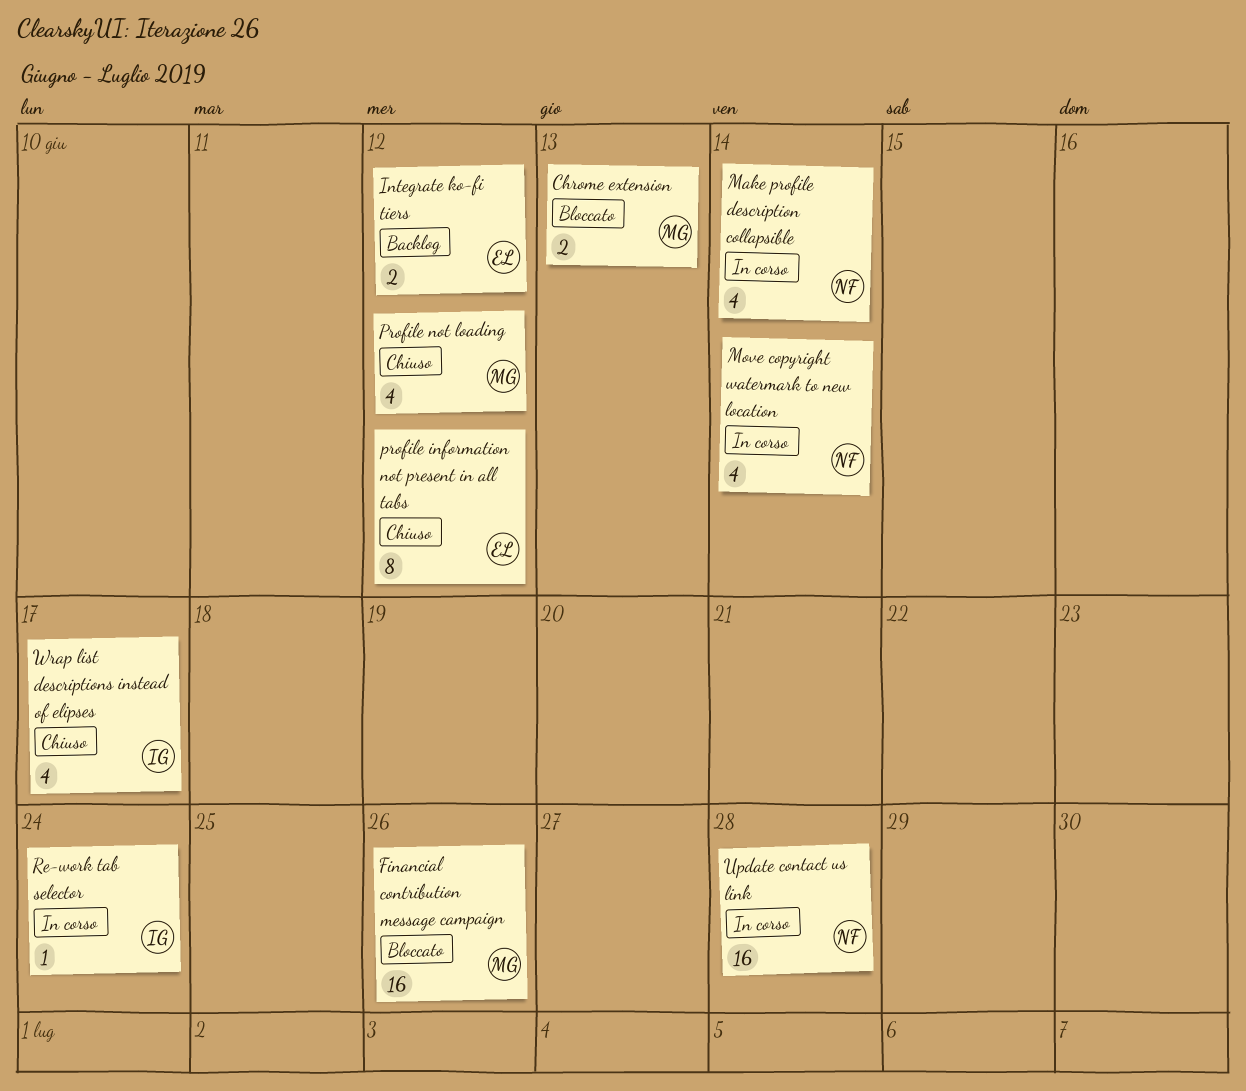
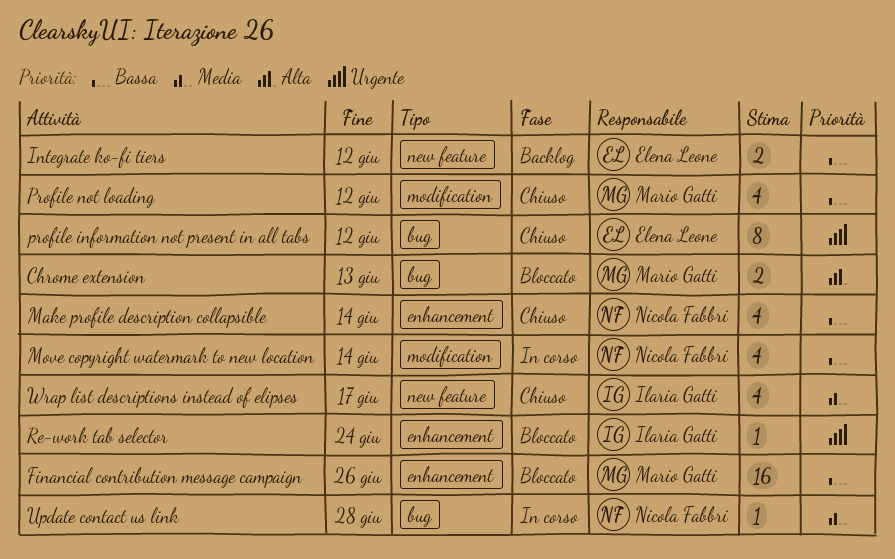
Make profile description collapsible, status: In corso -> Chiuso
Re-work tab selector, status: In corso -> Bloccato
Update contact us link, estimate: 16 -> 1

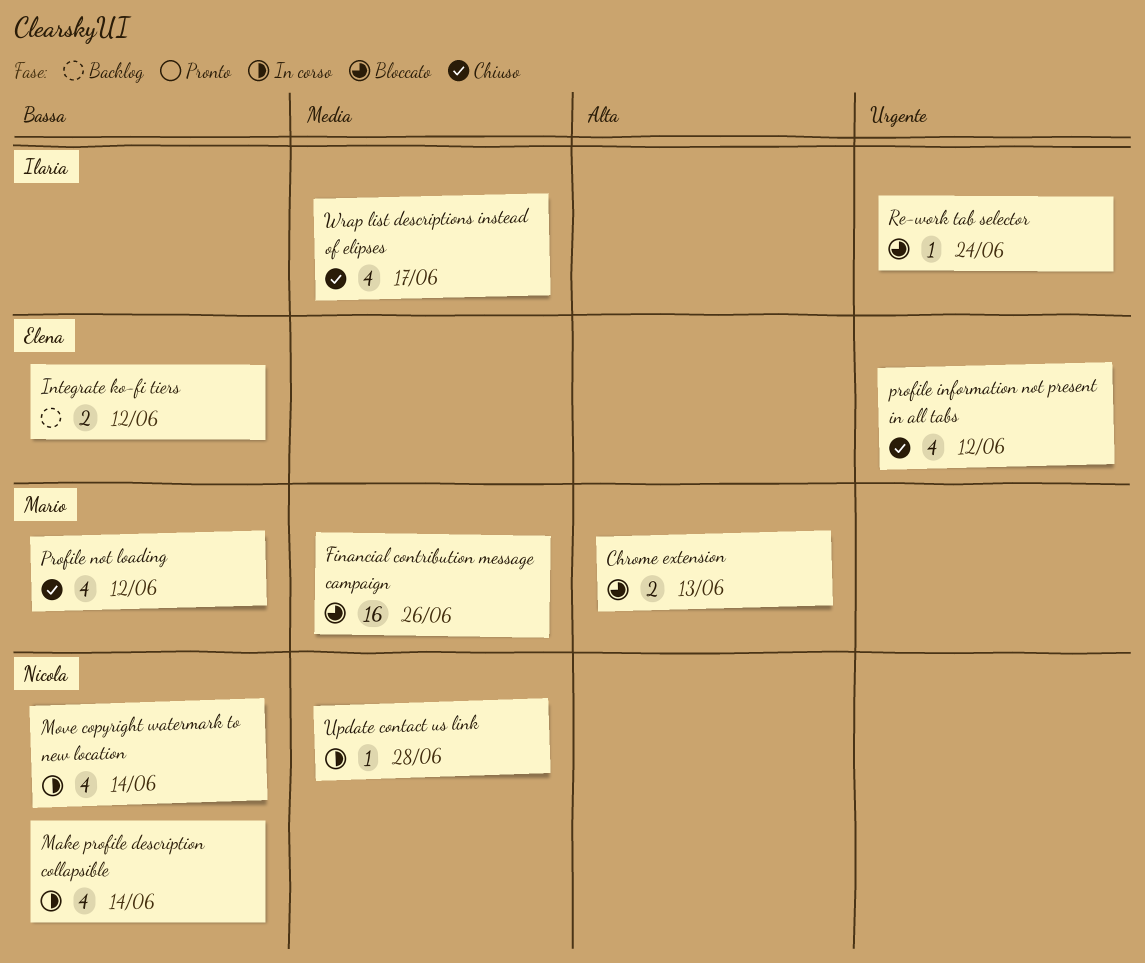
Financial contribution message campaign, priority: Bassa -> Media
Make profile description collapsible, status: Chiuso -> In corso
profile information not present in all tabs, estimate: 8 -> 4

